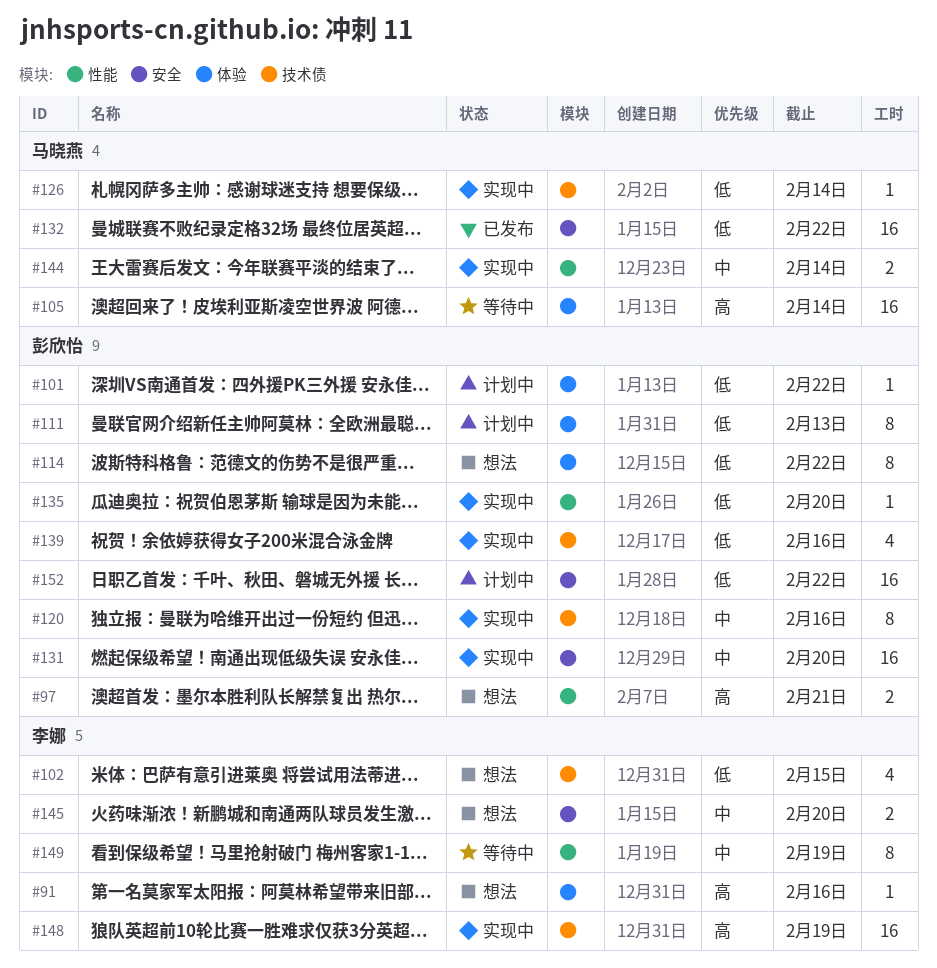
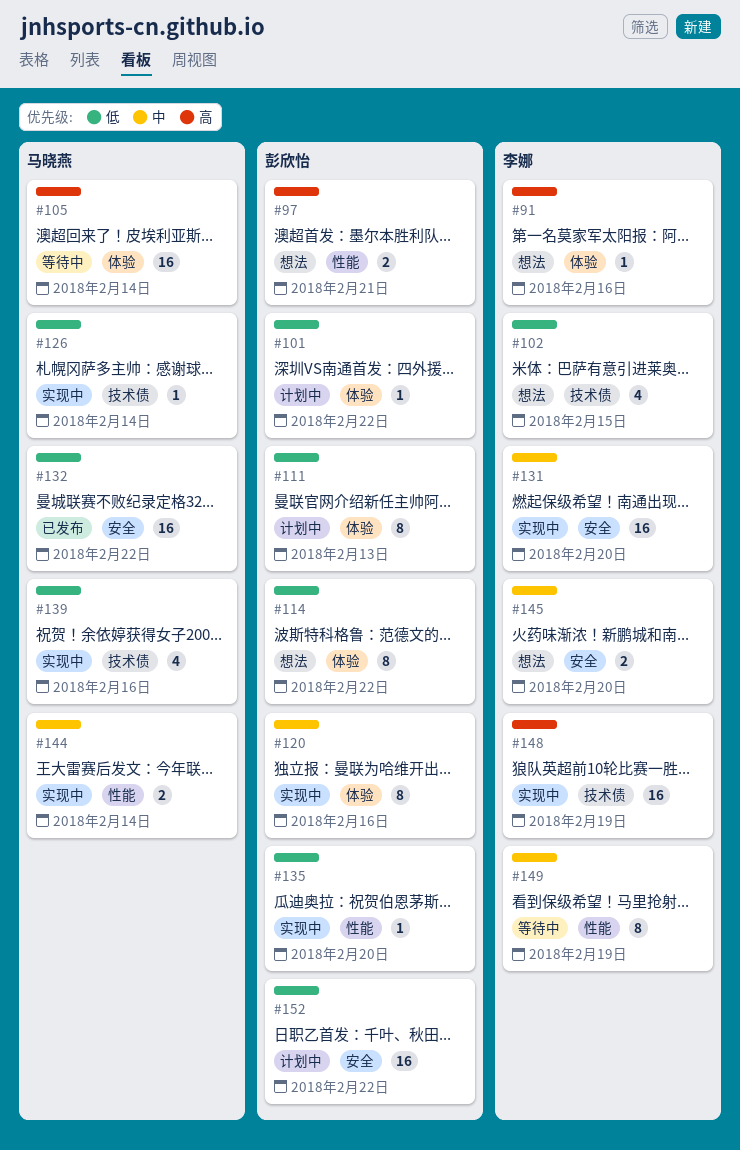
#120, label: 技术债 -> 体验
#131, owner: 彭欣怡 -> 李娜
#139, owner: 彭欣怡 -> 马晓燕

